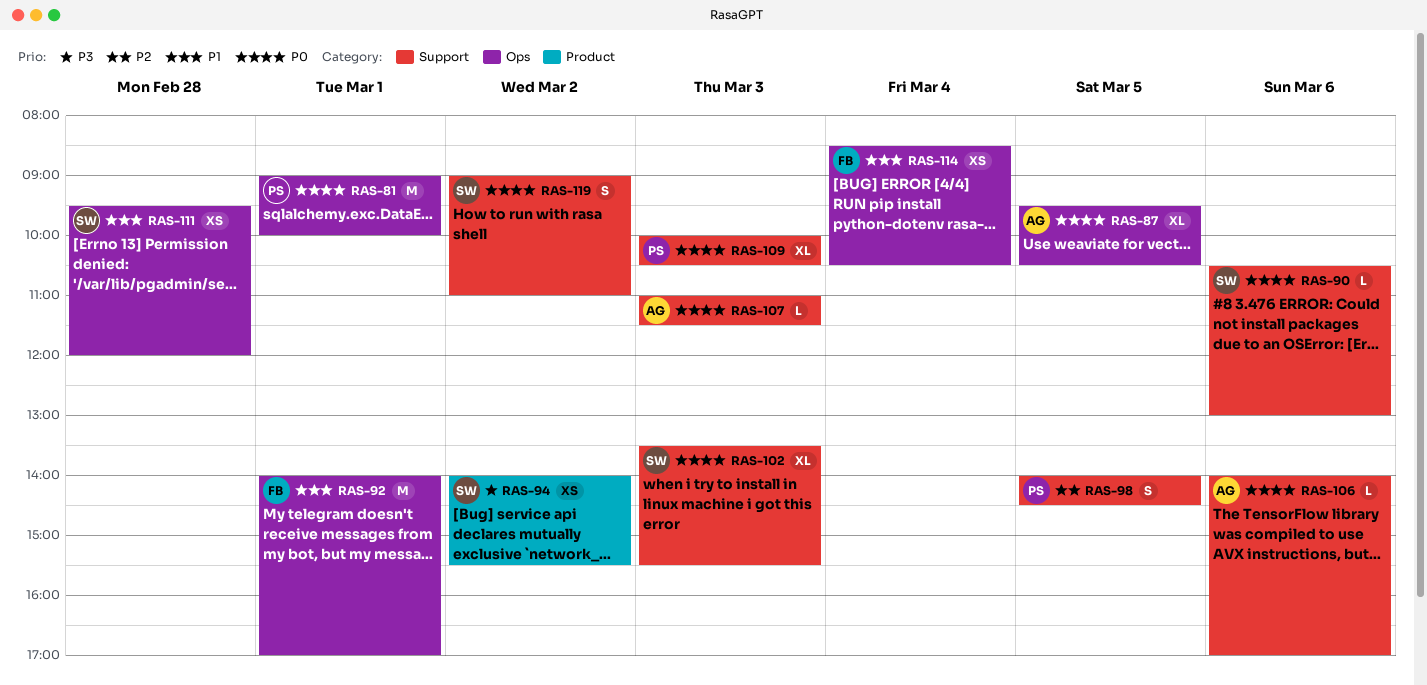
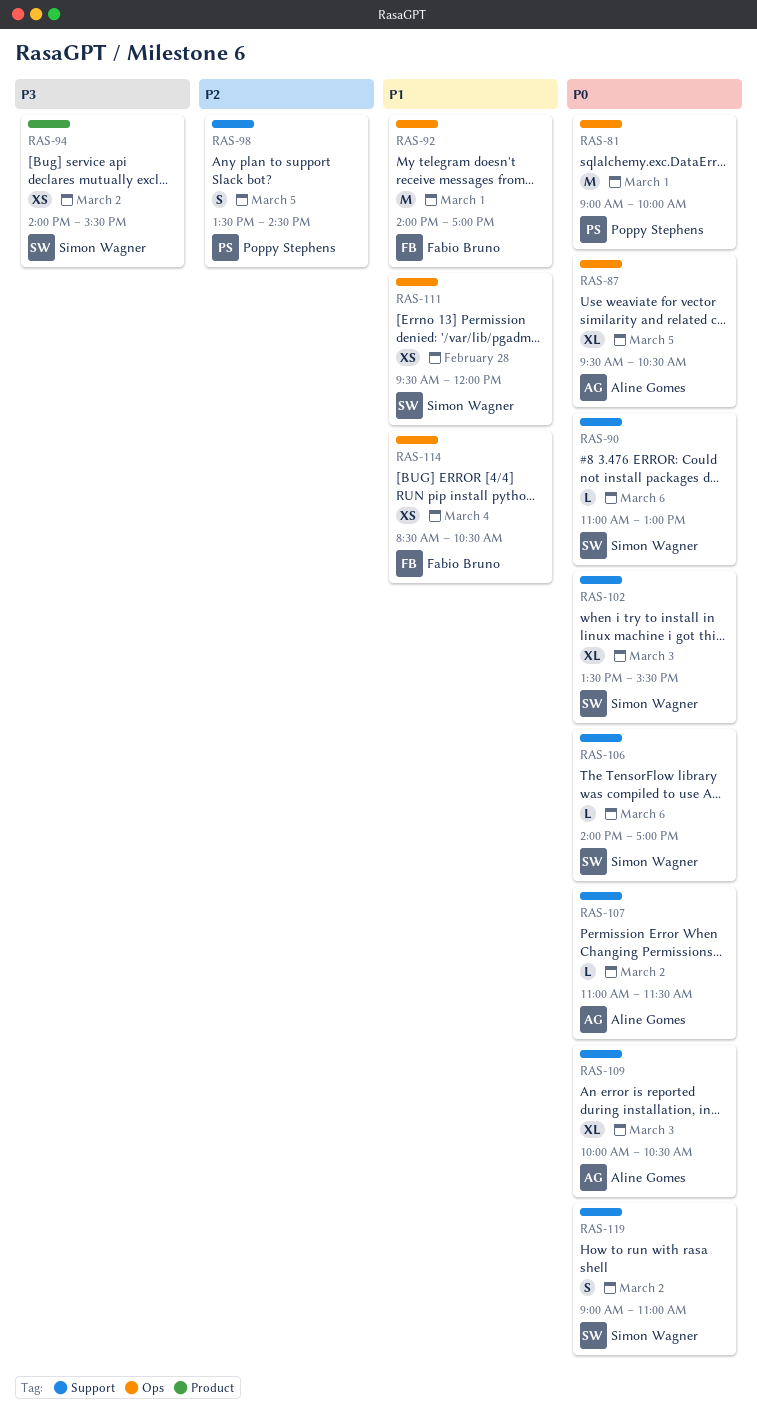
RAS-90, begins: 10:30 -> 11:00
RAS-98, begins: 14:00 -> 13:30
RAS-106, owner: Aline Gomes -> Simon Wagner
RAS-107, day: Mar 3 -> Mar 2
RAS-109, owner: Poppy Stephens -> Aline Gomes

